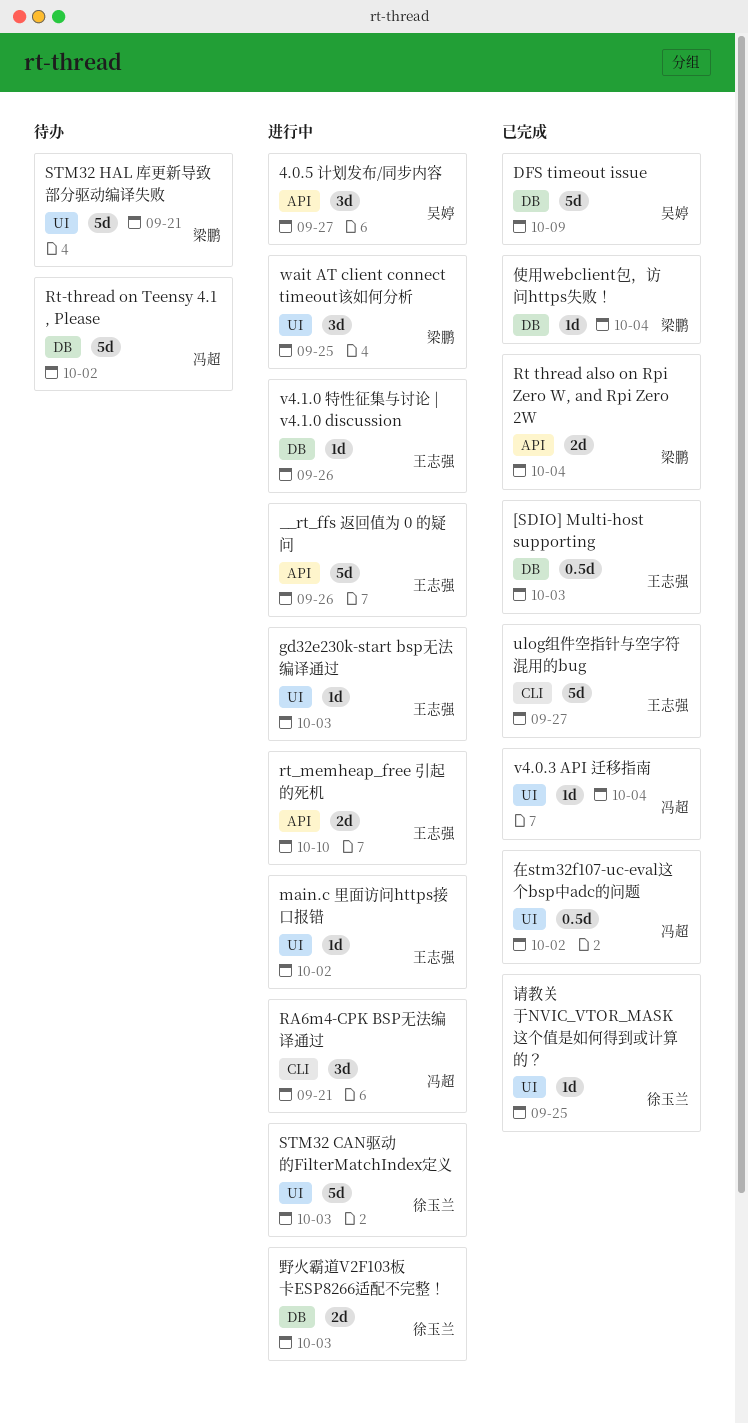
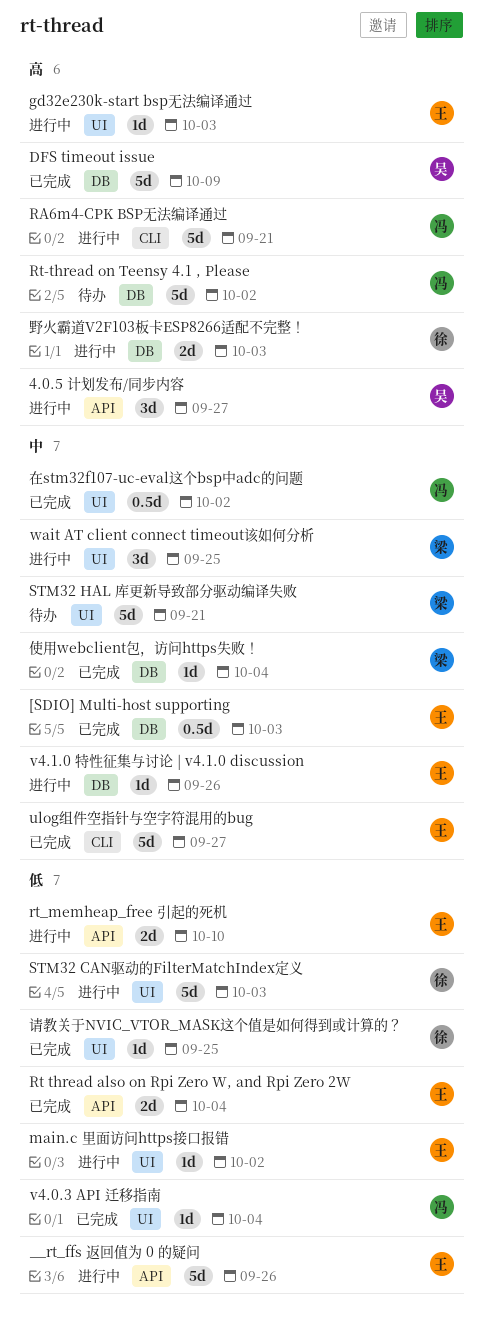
RA6m4-CPK BSP无法编译通过, estimate: 3d -> 5d
Rt thread also on Rpi Zero W, and Rpi Zero 2W, owner: 梁鹏 -> 王志强

